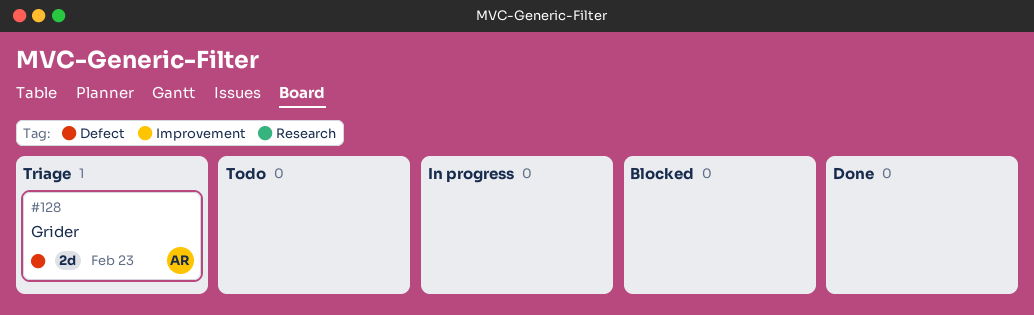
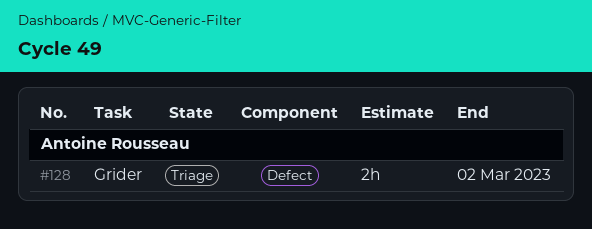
#128, estimate: 2d -> 2h
#128, due: Feb 23 -> Mar 2

